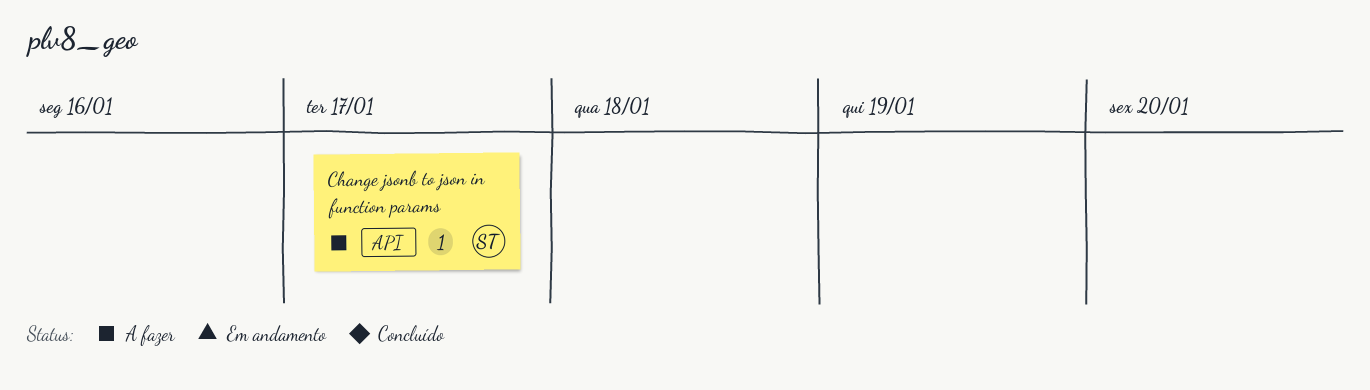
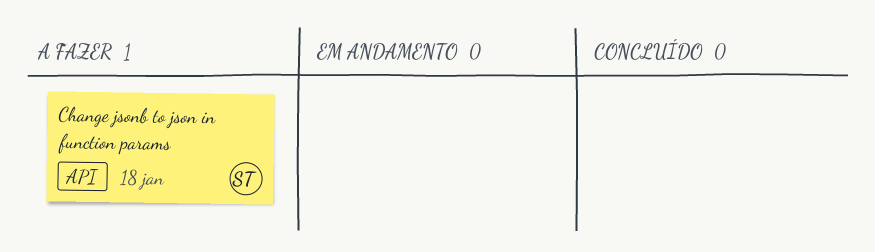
Change jsonb to json in function params, due: Jan 17 -> Jan 18

